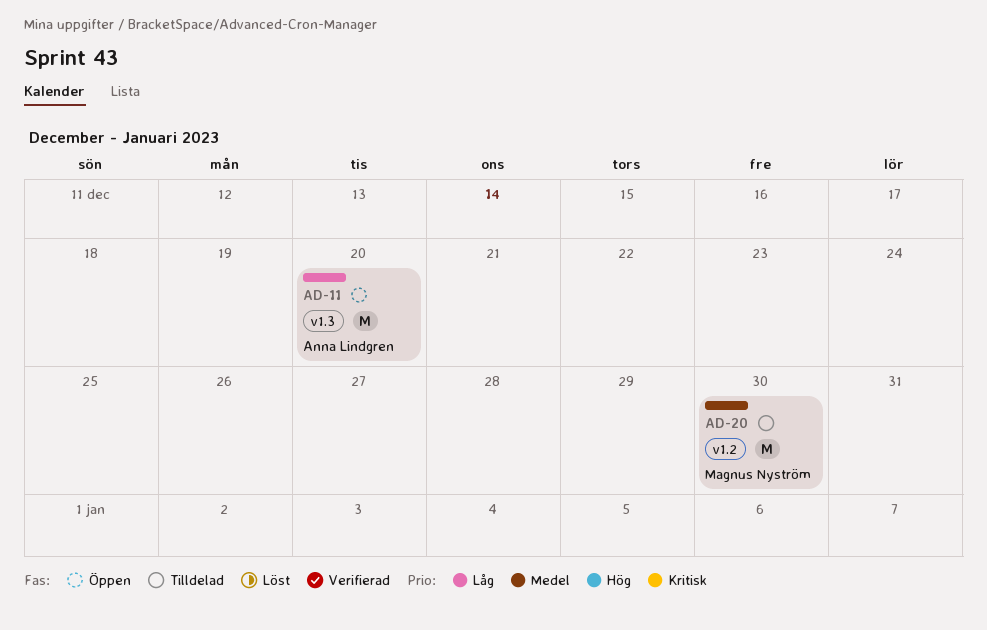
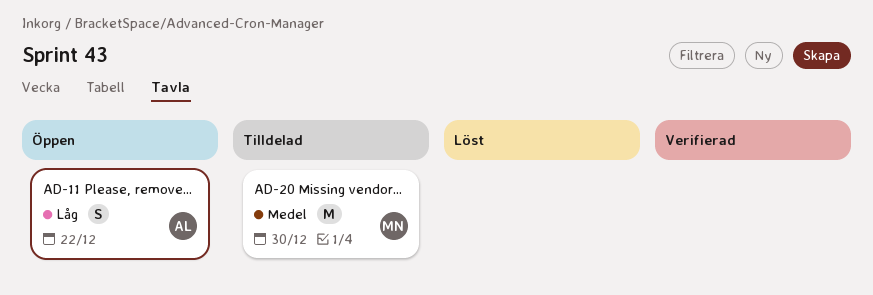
AD-11, estimate: M -> S
AD-11, due: Dec 20 -> Dec 22

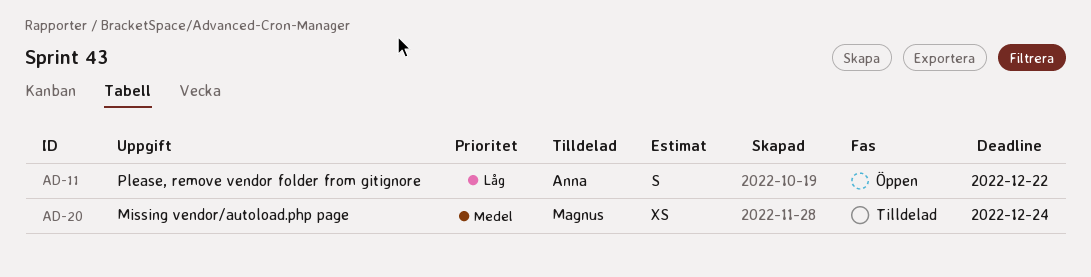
AD-20, estimate: M -> XS
AD-20, due: Dec 30 -> Dec 24

